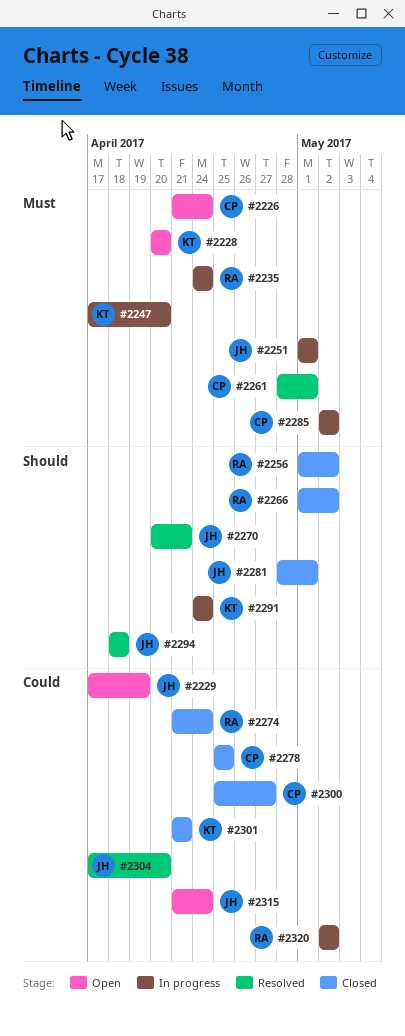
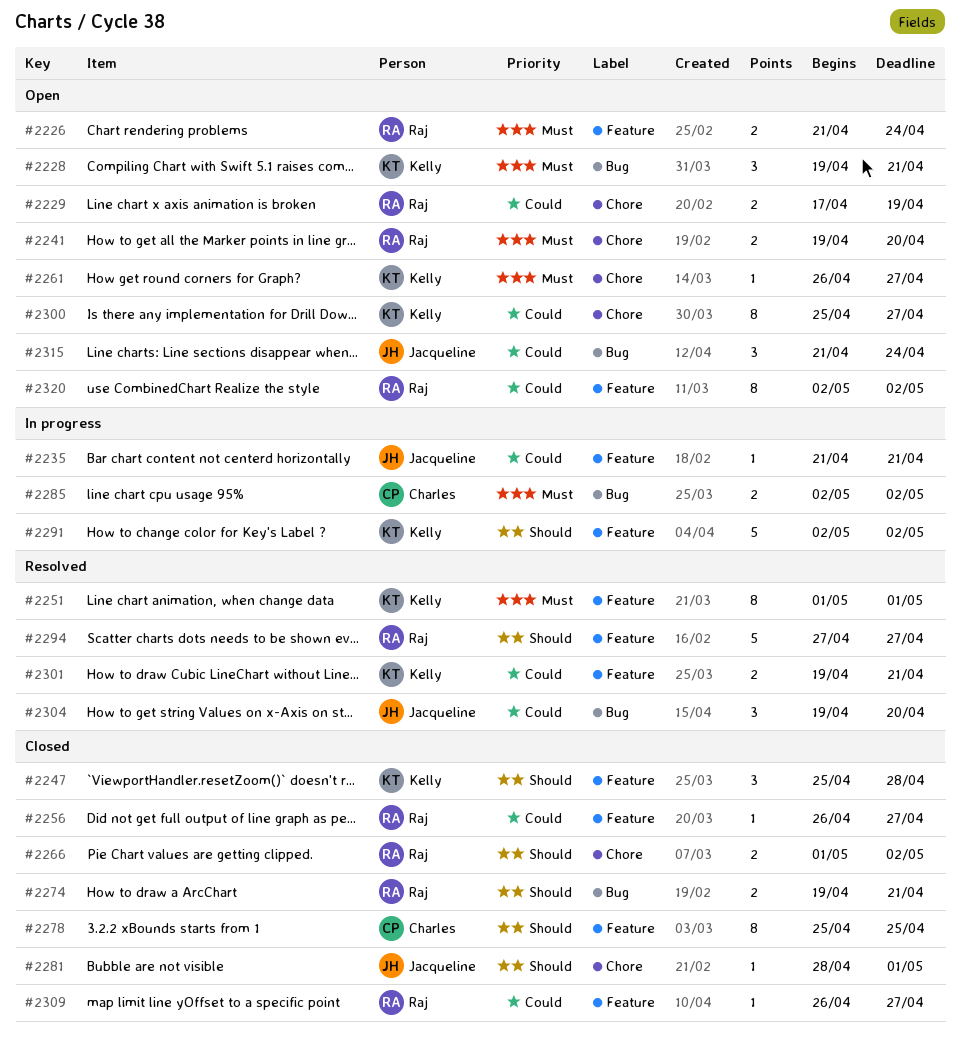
#2226, owner: Charles -> Raj
#2228, start: Apr 20 -> Apr 19
#2228, due: Apr 20 -> Apr 21
#2229, owner: Jacqueline -> Raj
#2235, owner: Raj -> Jacqueline
#2235, priority: Must -> Could
#2235, start: Apr 24 -> Apr 21
#2235, due: Apr 24 -> Apr 21
#2241: none -> present
#2247, status: In progress -> Closed
#2247, priority: Must -> Should
#2247, start: Apr 17 -> Apr 25
#2247, due: Apr 20 -> Apr 28
#2251, status: In progress -> Resolved
#2251, owner: Jacqueline -> Kelly
#2256, priority: Should -> Could
#2256, start: May 1 -> Apr 26
#2256, due: May 2 -> Apr 27
#2261, status: Resolved -> Open
#2261, owner: Charles -> Kelly
#2261, start: Apr 28 -> Apr 26
#2261, due: May 1 -> Apr 27
#2270: present -> none
#2274, priority: Could -> Should
#2274, start: Apr 21 -> Apr 19
#2274, due: Apr 24 -> Apr 21
#2278, priority: Could -> Should
#2291, start: Apr 24 -> May 2
#2291, due: Apr 24 -> May 2
#2294, owner: Jacqueline -> Raj
#2294, start: Apr 18 -> Apr 27
#2294, due: Apr 18 -> Apr 27
#2300, status: Closed -> Open
#2300, owner: Charles -> Kelly
#2301, status: Closed -> Resolved
#2301, start: Apr 21 -> Apr 19
#2304, start: Apr 17 -> Apr 19
#2309: none -> present
#2320, status: In progress -> Open

